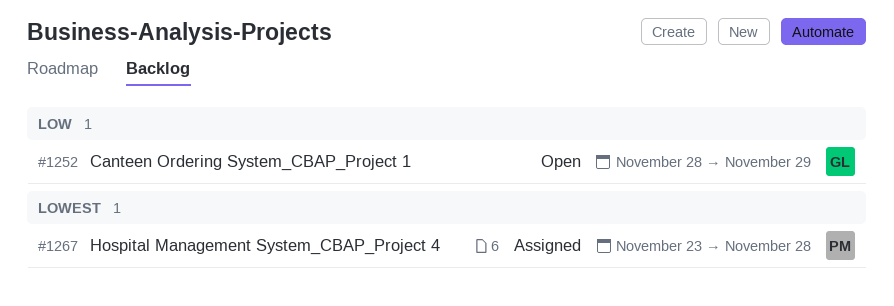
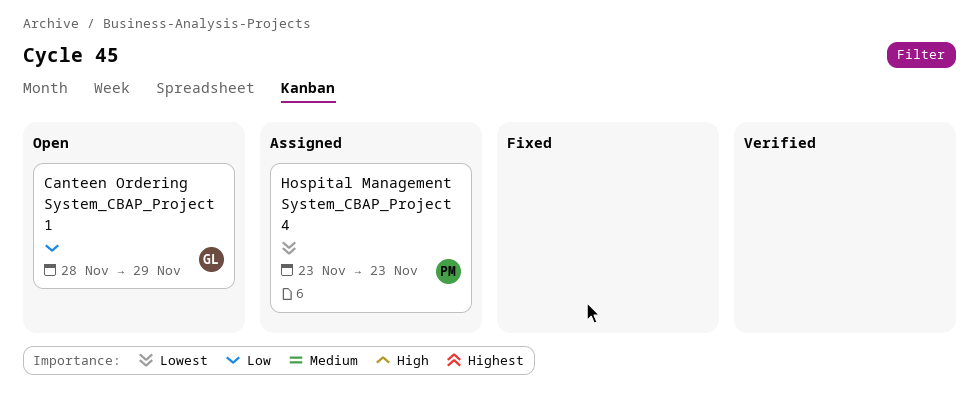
Hospital Management System_CBAP_Project 4, due: Nov 28 -> Nov 23

